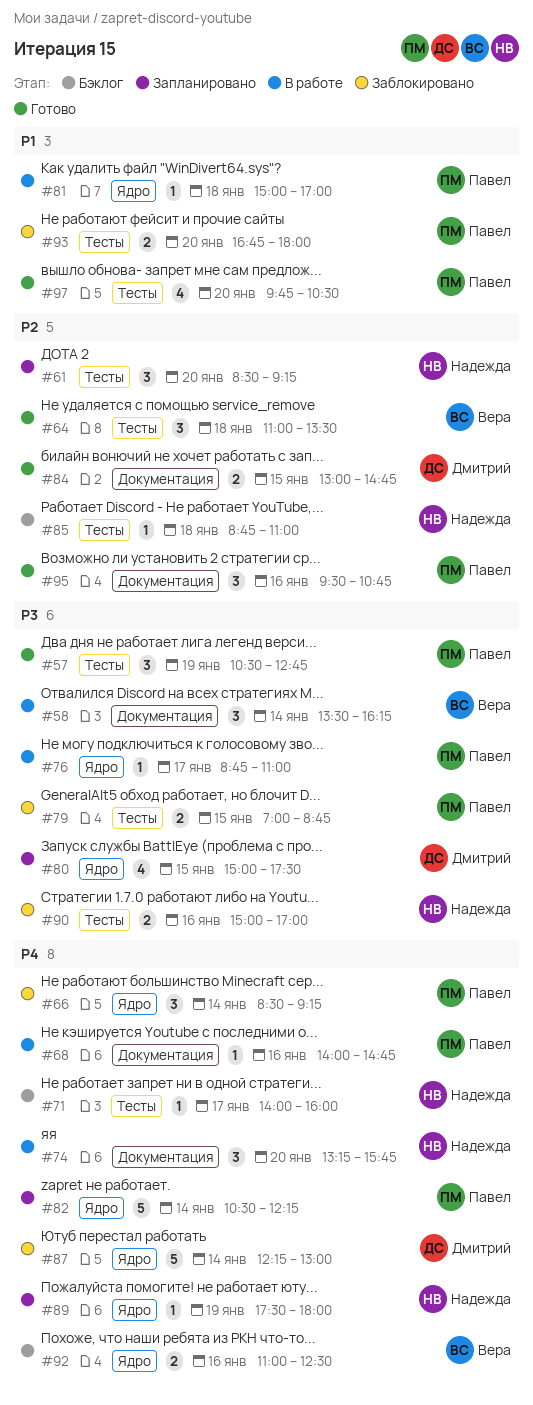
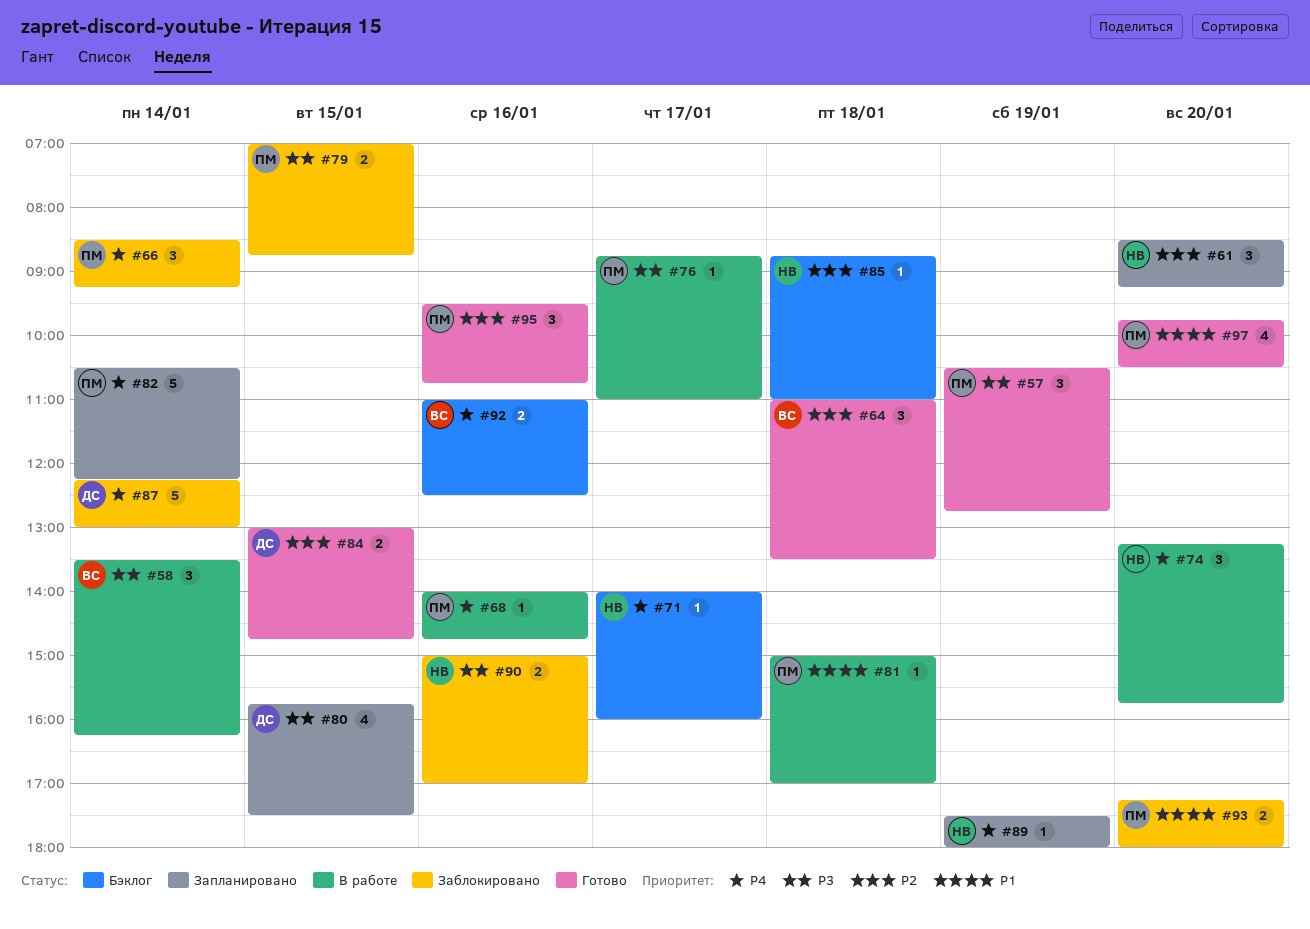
#80, begins: 15:00 -> 15:45
#93, begins: 16:45 -> 17:15

